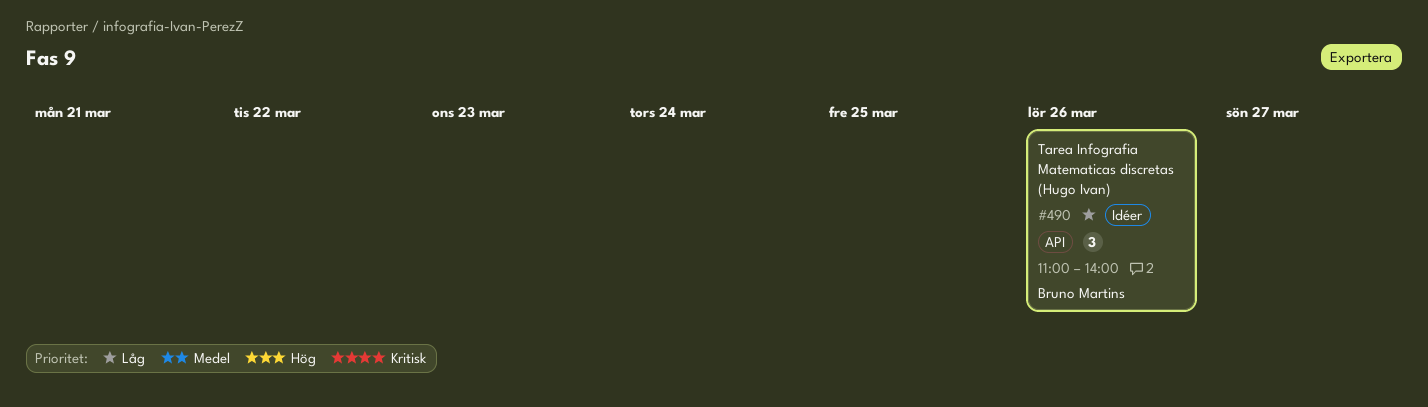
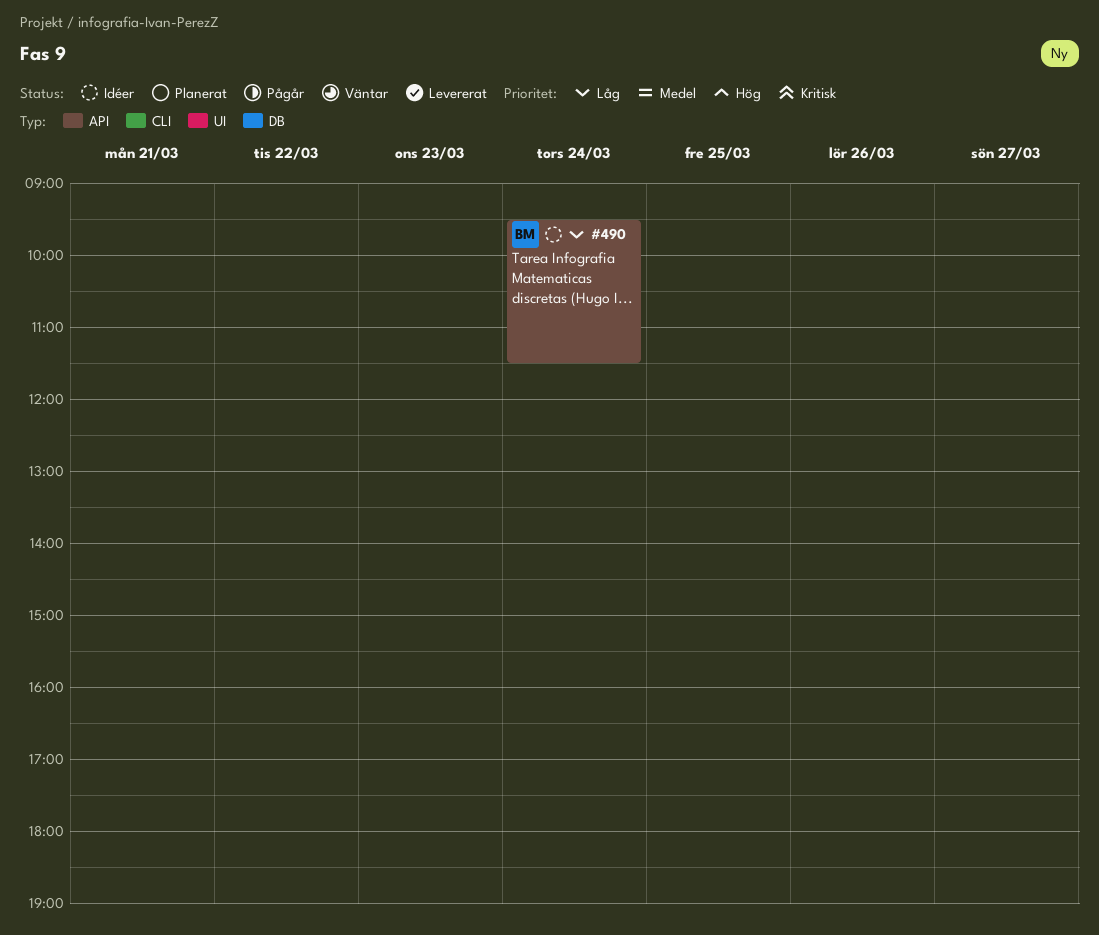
#490, day: Mar 26 -> Mar 24
#490, begins: 11:00 -> 09:30
#490, ends: 14:00 -> 11:30

